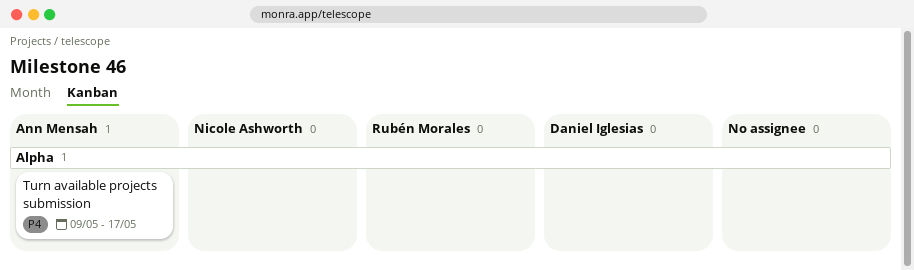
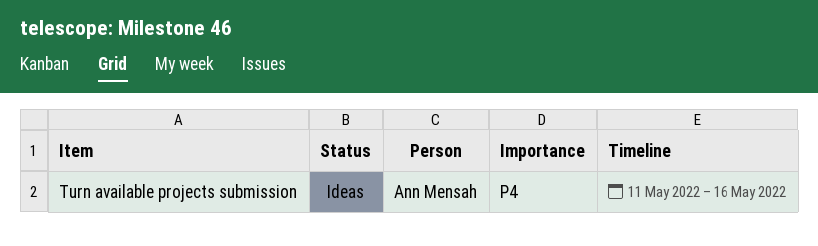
Turn available projects submission, start: May 9 -> May 11
Turn available projects submission, due: May 17 -> May 16

